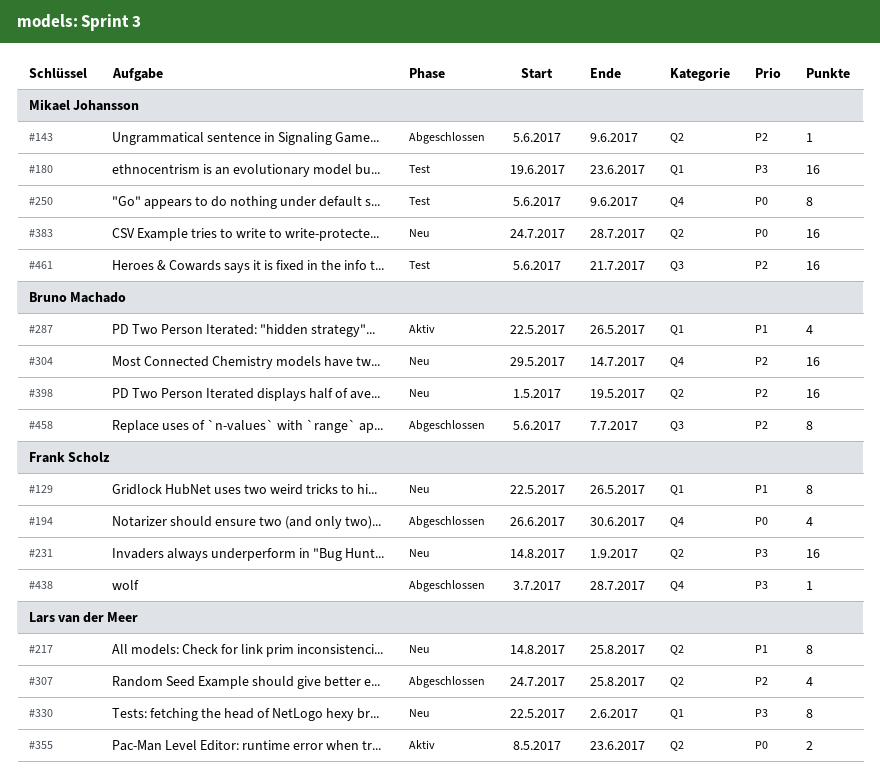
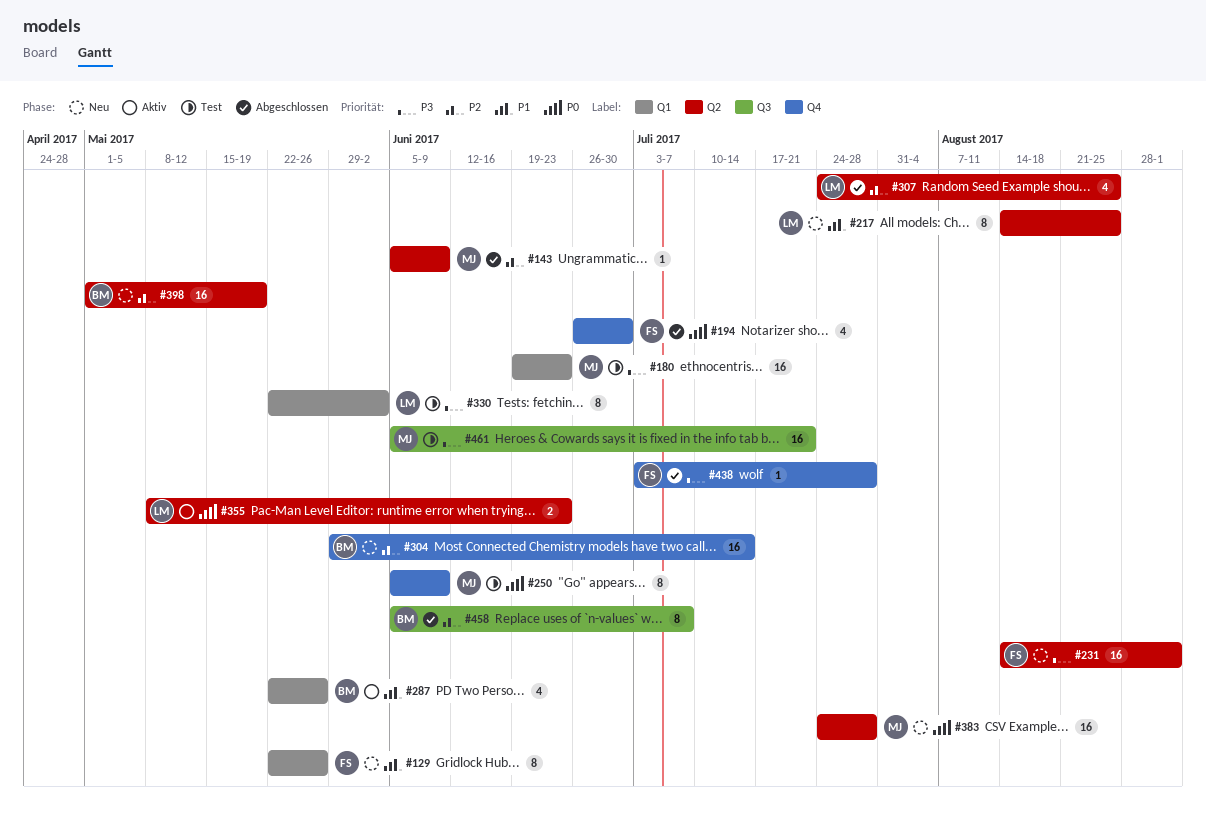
#330, status: Neu -> Test
#461, priority: P2 -> P3

